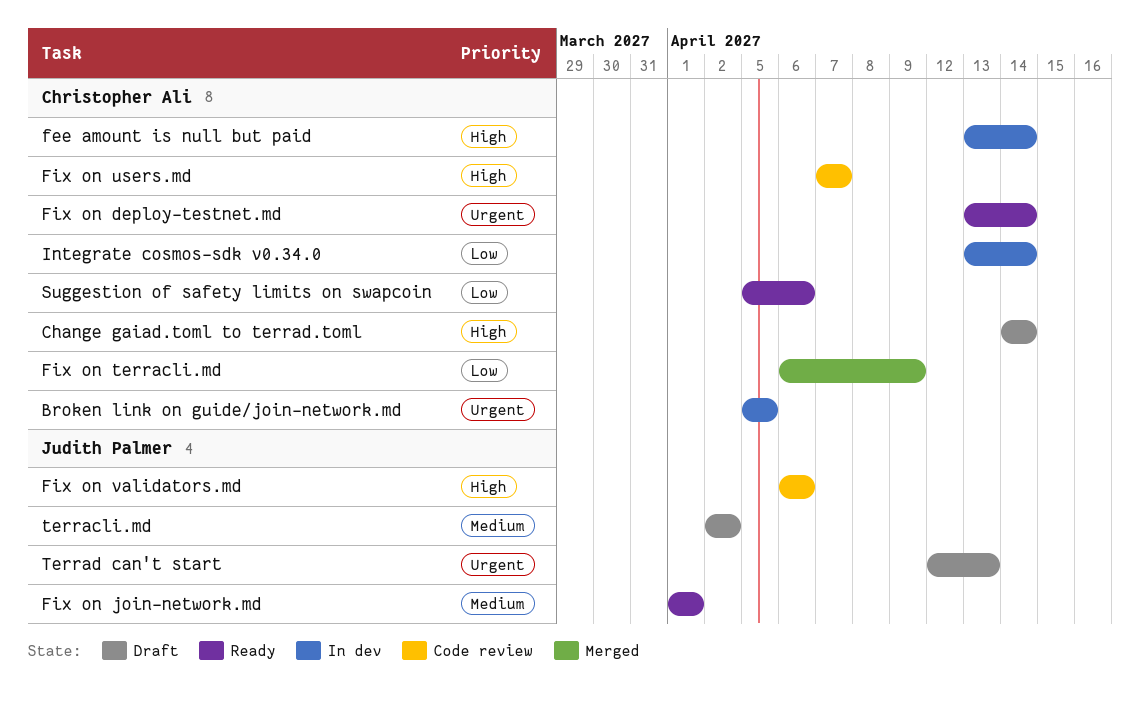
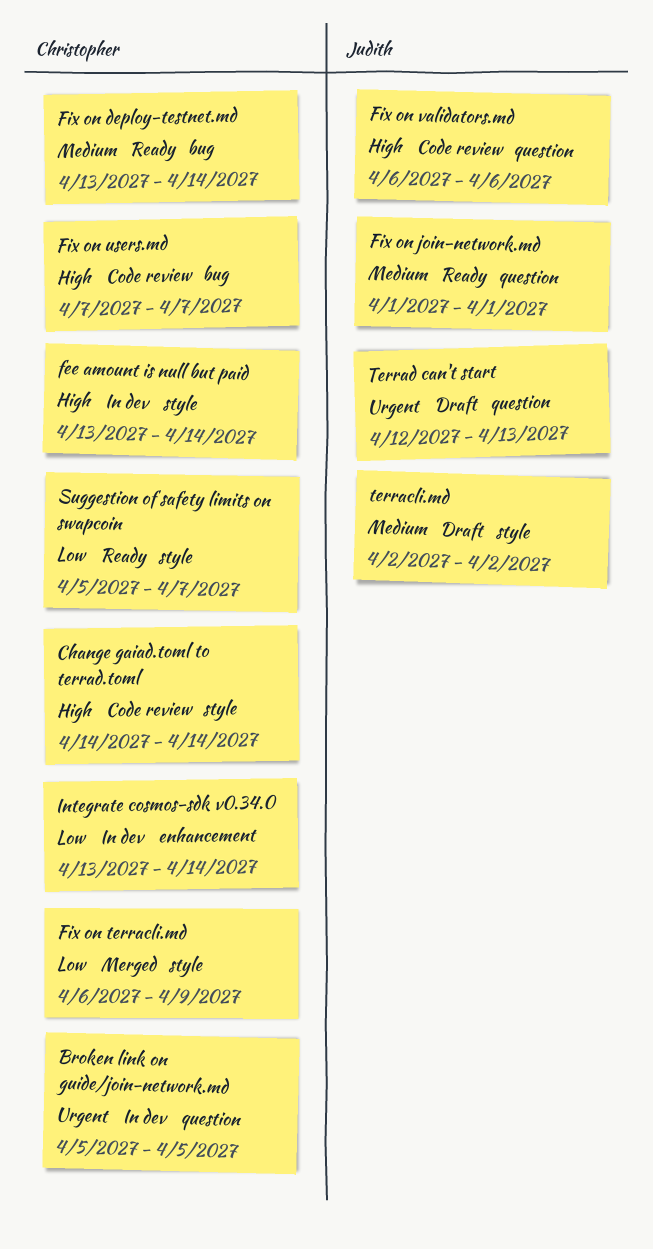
Change gaiad.toml to terrad.toml, status: Draft -> Code review
Fix on deploy-testnet.md, priority: Urgent -> Medium
Suggestion of safety limits on swapcoin, due: Apr 6 -> Apr 7

